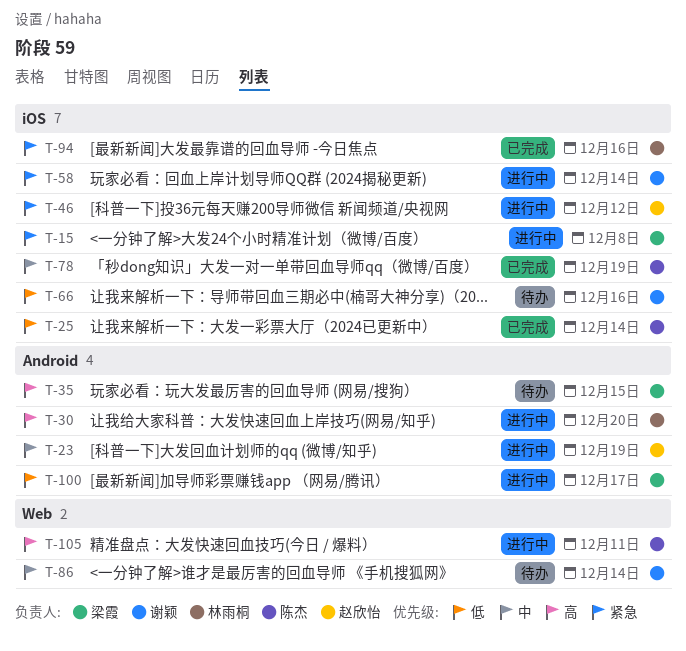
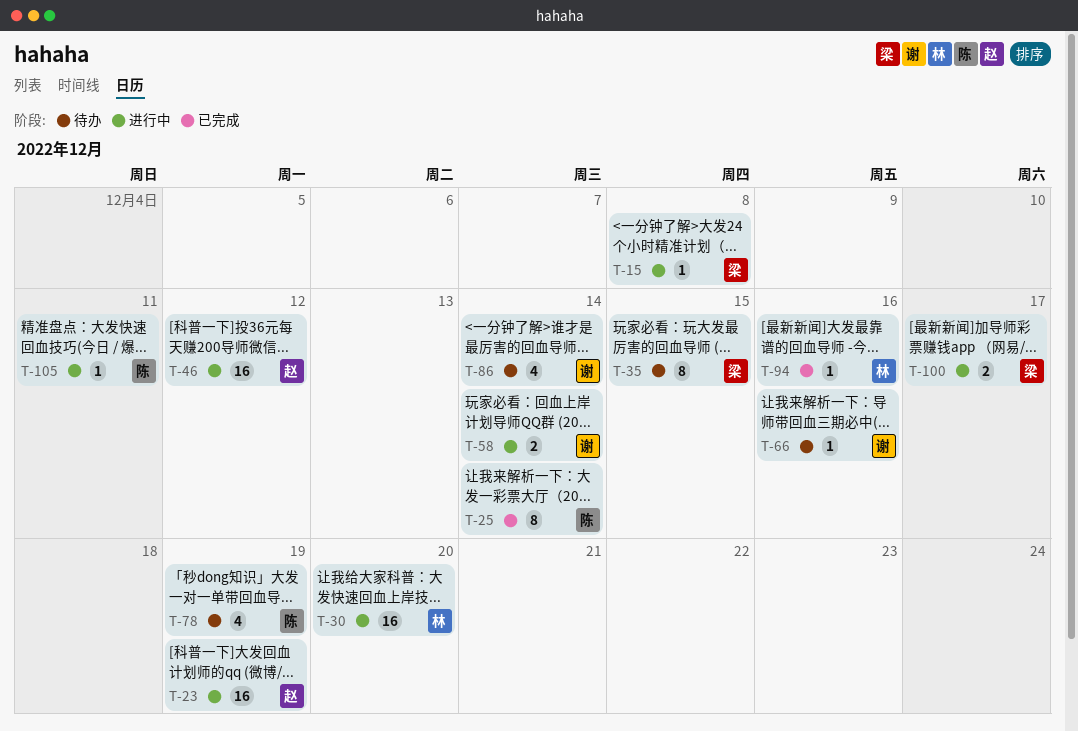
T-78, status: 已完成 -> 待办

